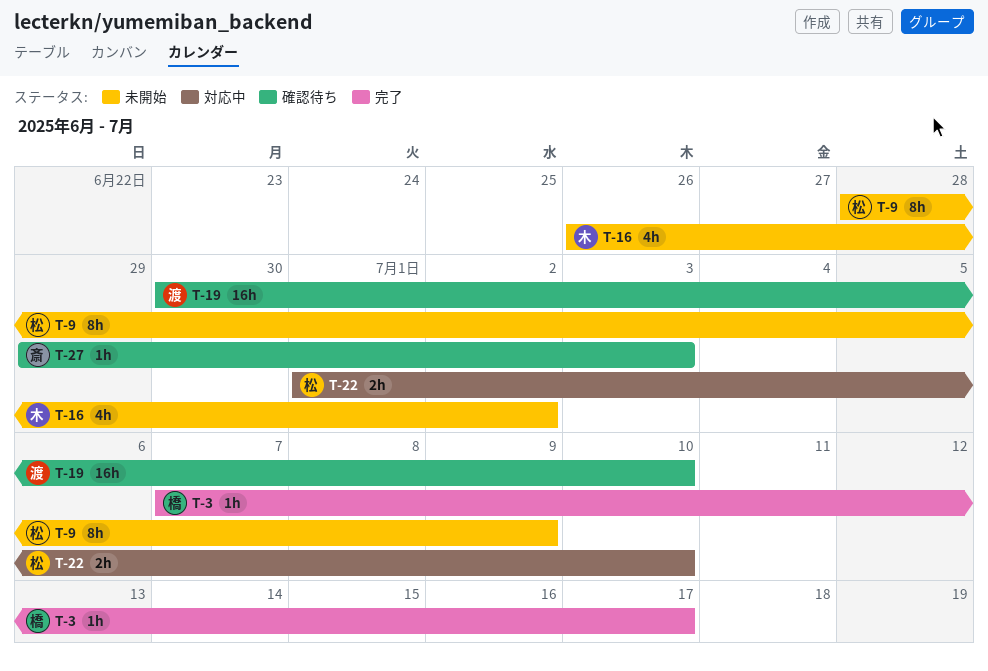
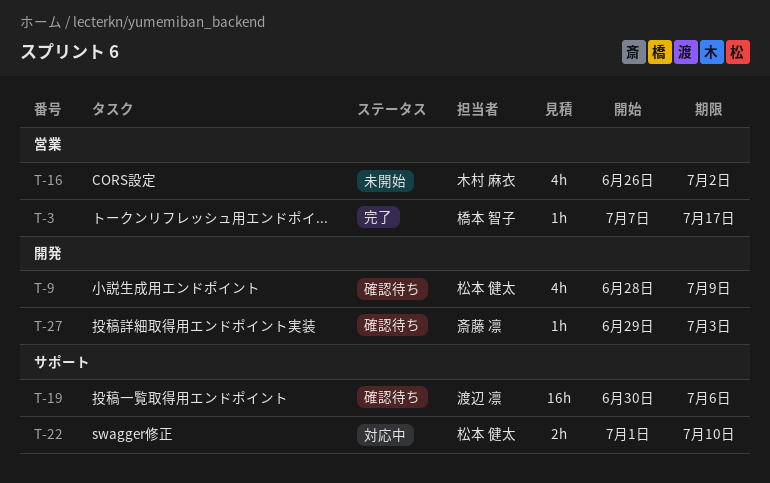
T-9, status: 未開始 -> 確認待ち
T-9, estimate: 8h -> 4h
T-19, due: Jul 10 -> Jul 6

